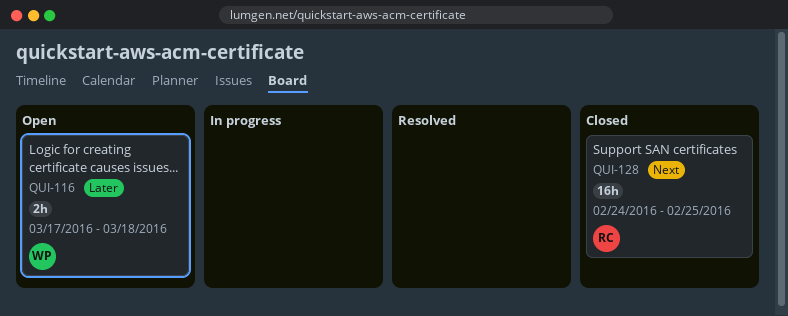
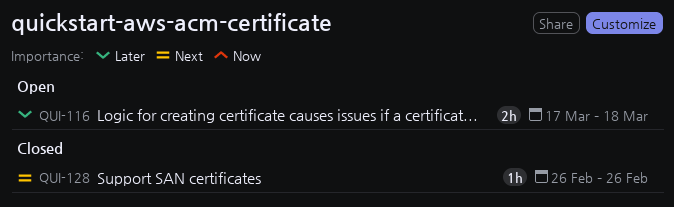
QUI-128, estimate: 16h -> 1h
QUI-128, start: Feb 24 -> Feb 26
QUI-128, due: Feb 25 -> Feb 26

